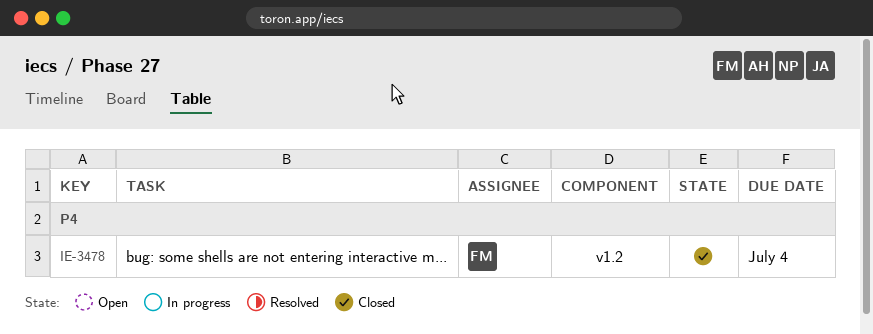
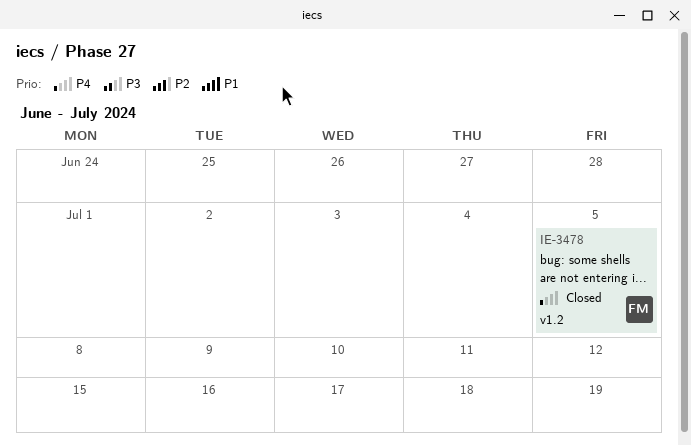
IE-3478, due: Jul 4 -> Jul 5

